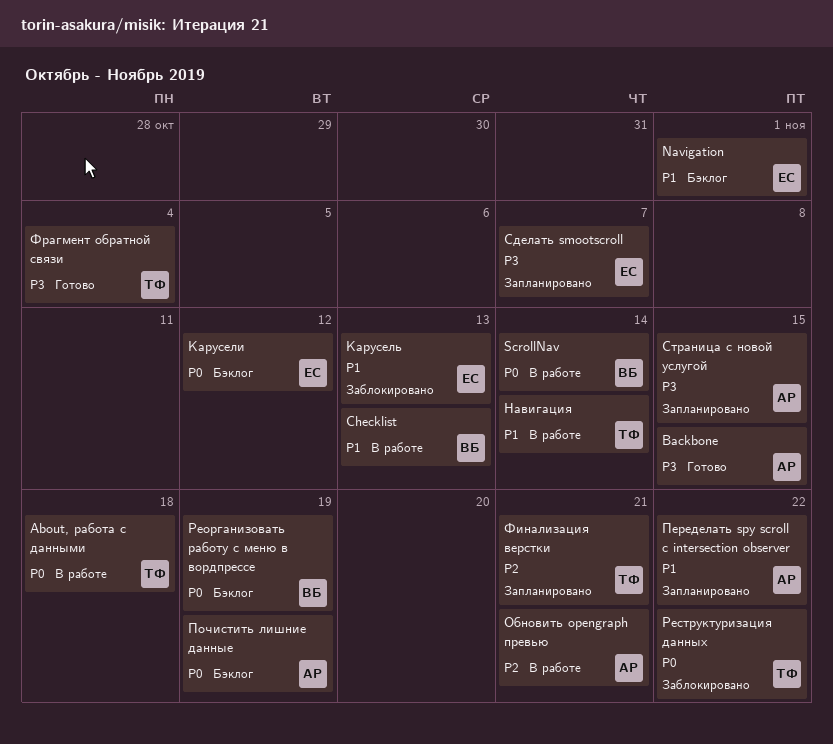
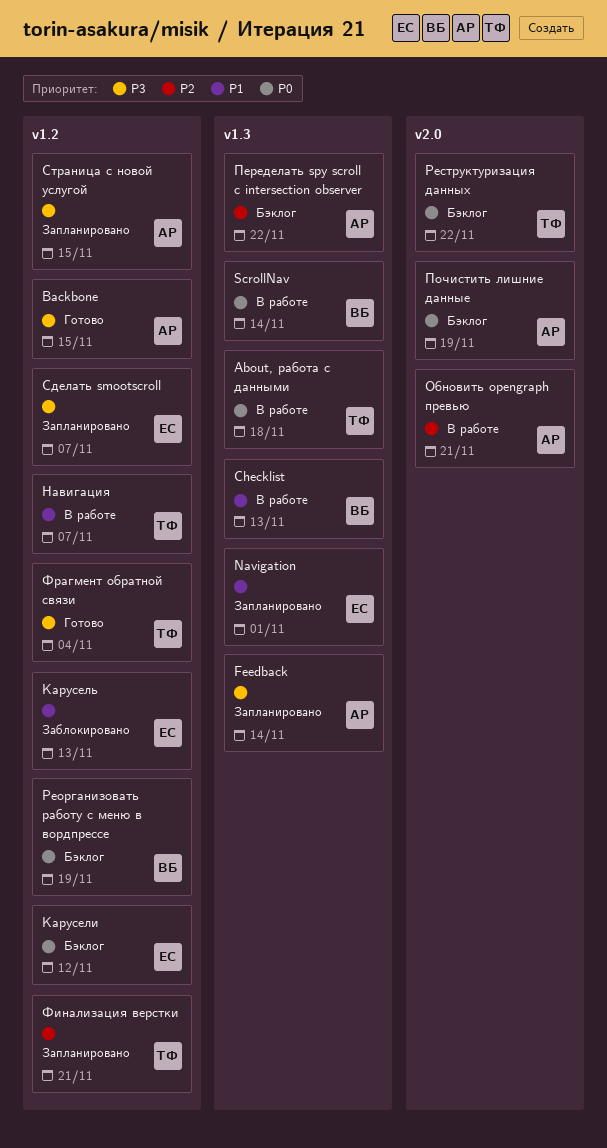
Feedback: none -> present
Navigation, status: Бэклог -> Запланировано
Навигация, due: Nov 14 -> Nov 7
Переделать spy scroll c intersection observer, status: Запланировано -> Бэклог
Переделать spy scroll c intersection observer, priority: P1 -> P2
Реструктуризация данных, status: Заблокировано -> Бэклог

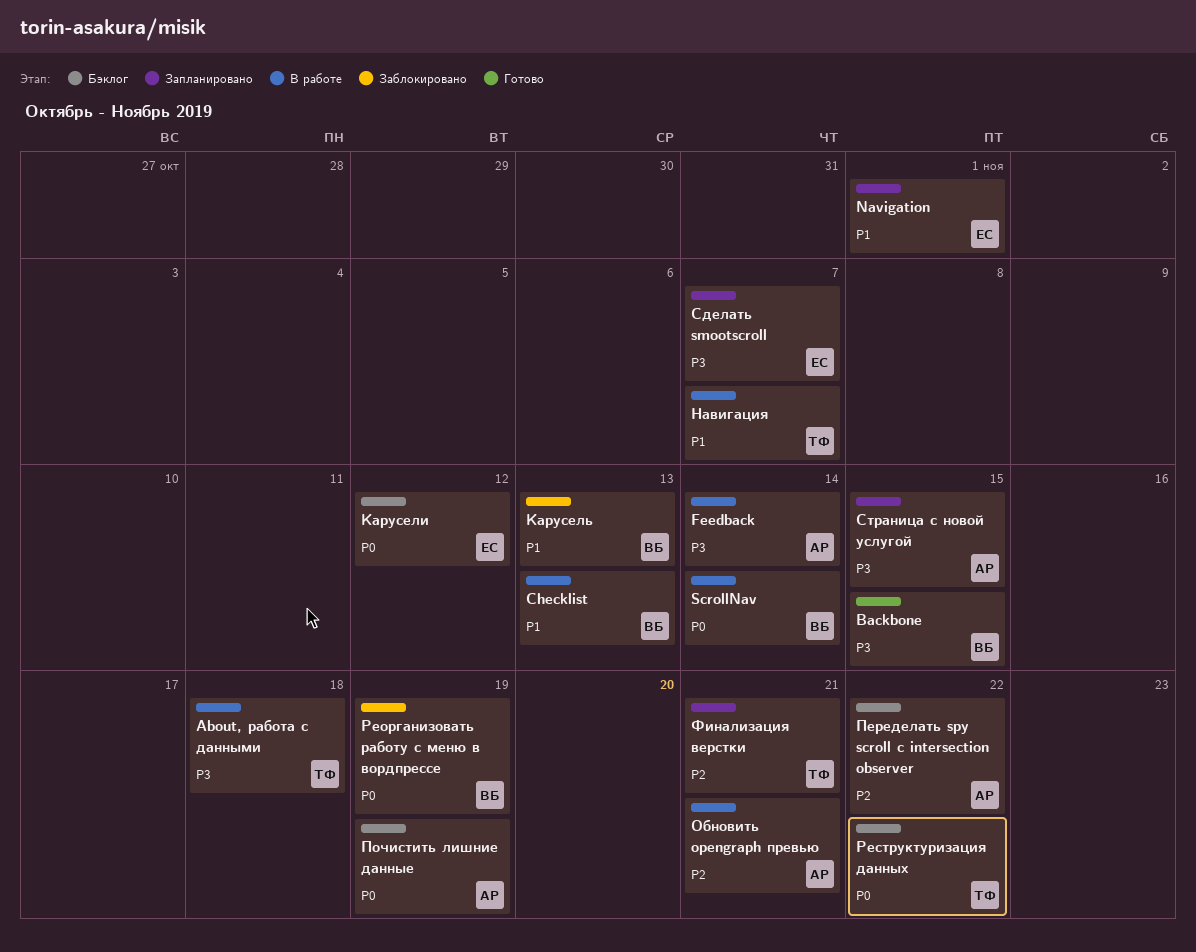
About, работа с данными, priority: P0 -> P3
Backbone, owner: АР -> ВБ
Feedback, status: Запланировано -> В работе
Карусель, owner: ЕС -> ВБ
Реорганизовать работу с меню в вордпрессе, status: Бэклог -> Заблокировано
Фрагмент обратной связи: present -> none

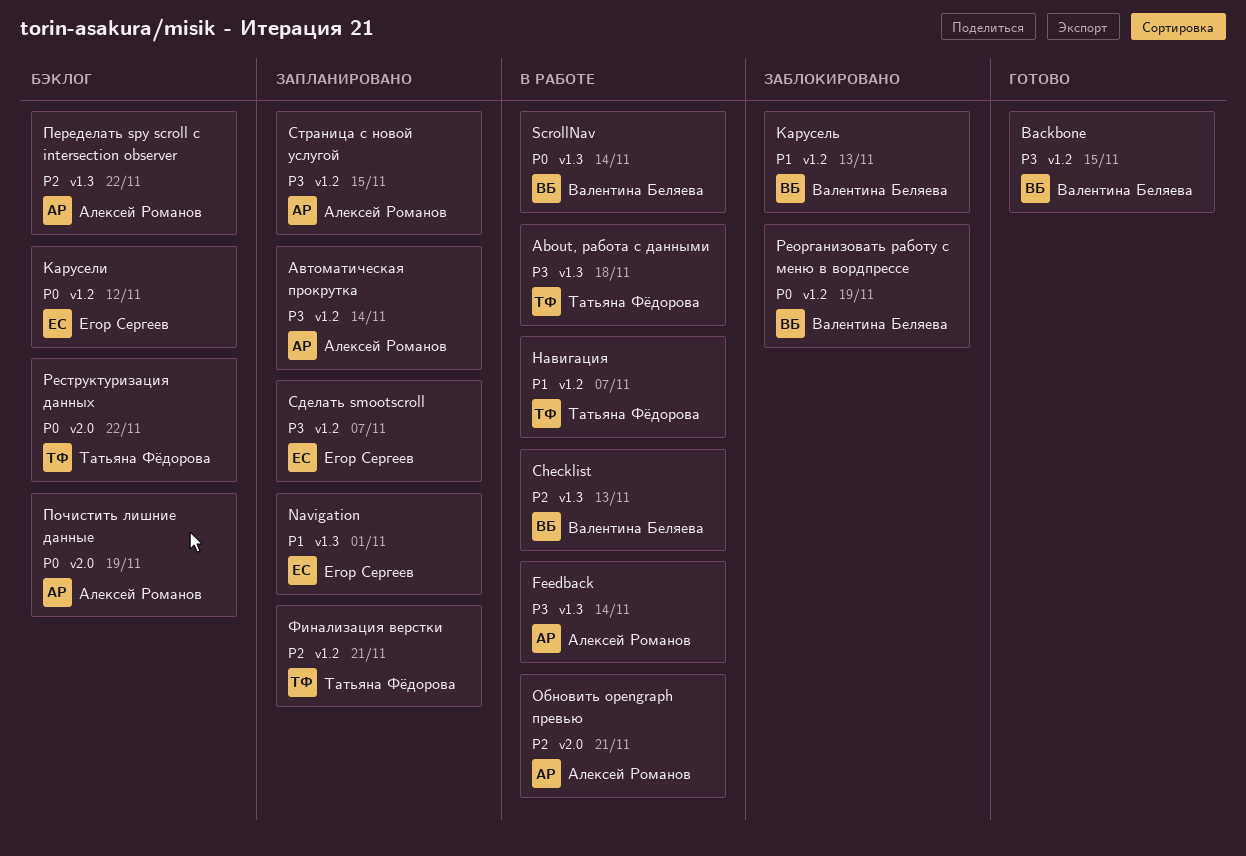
Checklist, priority: P1 -> P2
Автоматическая прокрутка: none -> present

